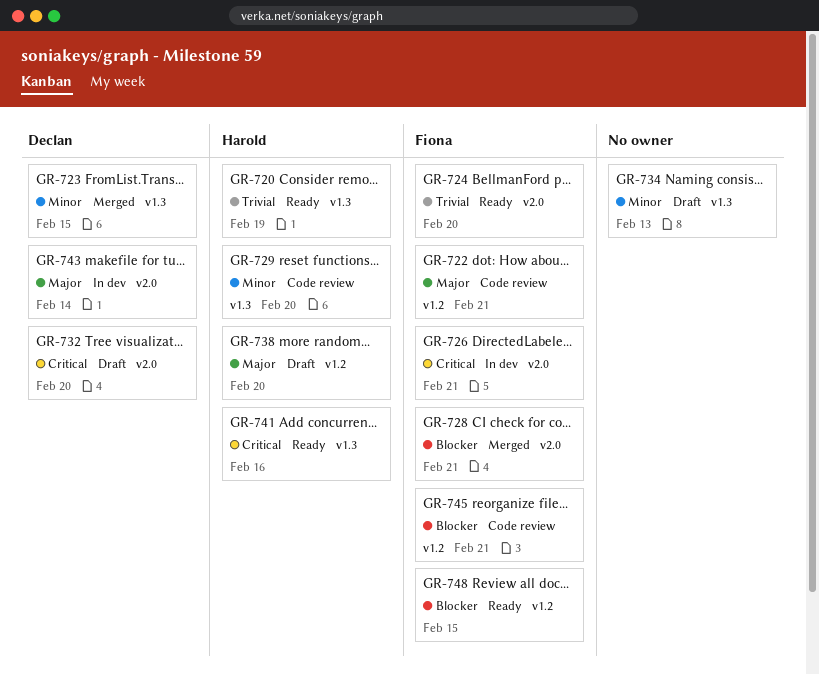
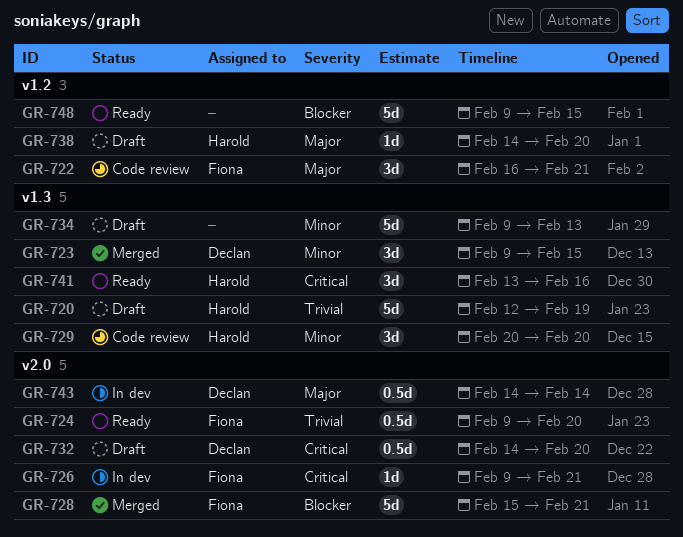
GR-720, status: Ready -> Draft
GR-745: present -> none
GR-748, owner: Fiona -> none

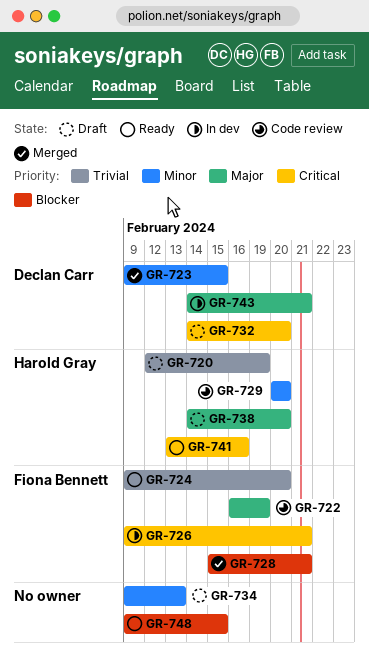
GR-722, due: Feb 21 -> Feb 19
GR-743, due: Feb 14 -> Feb 21

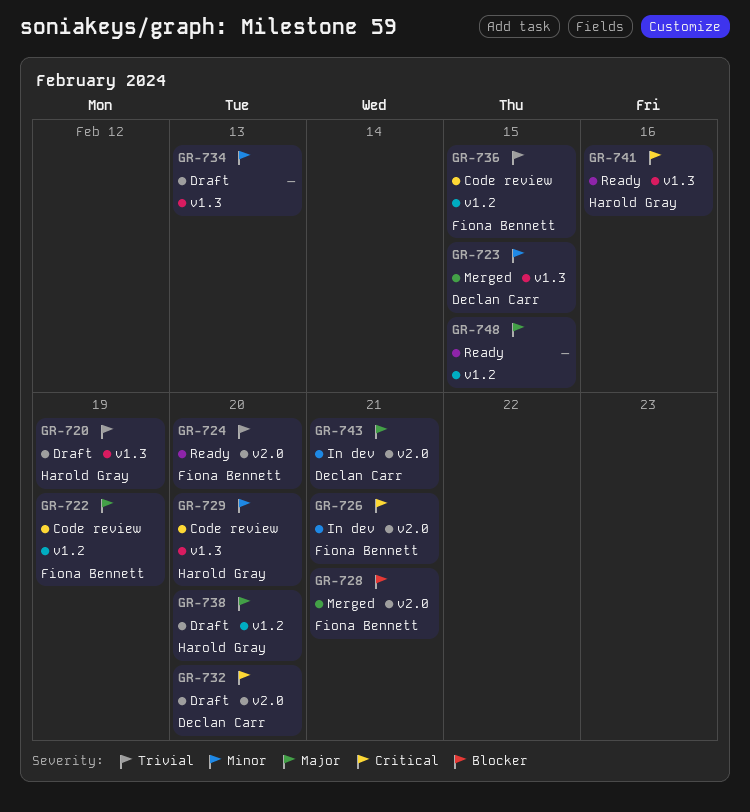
GR-736: none -> present
GR-748, priority: Blocker -> Major

